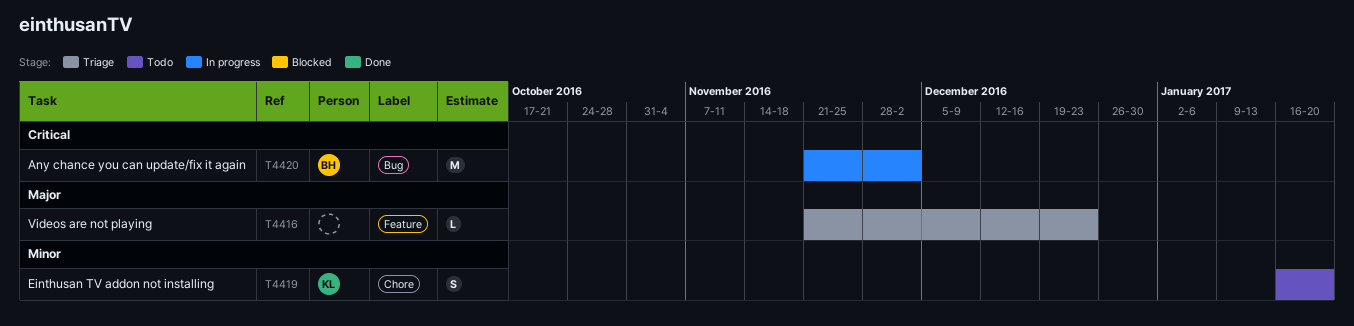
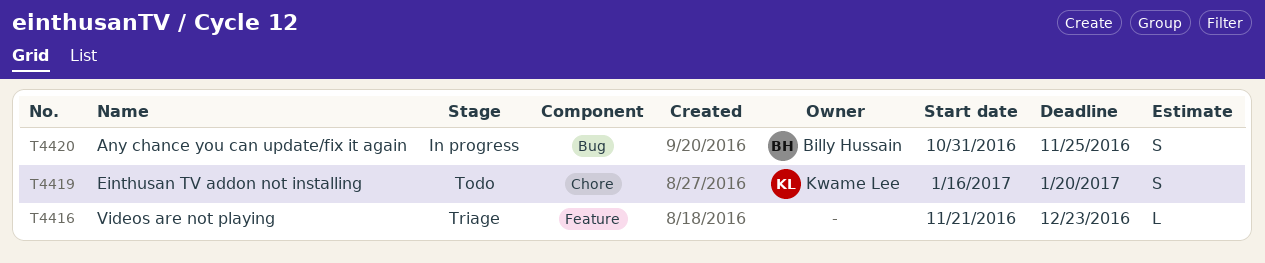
T4420, estimate: M -> S
T4420, start: Nov 21 -> Oct 31
T4420, due: Dec 2 -> Nov 25

